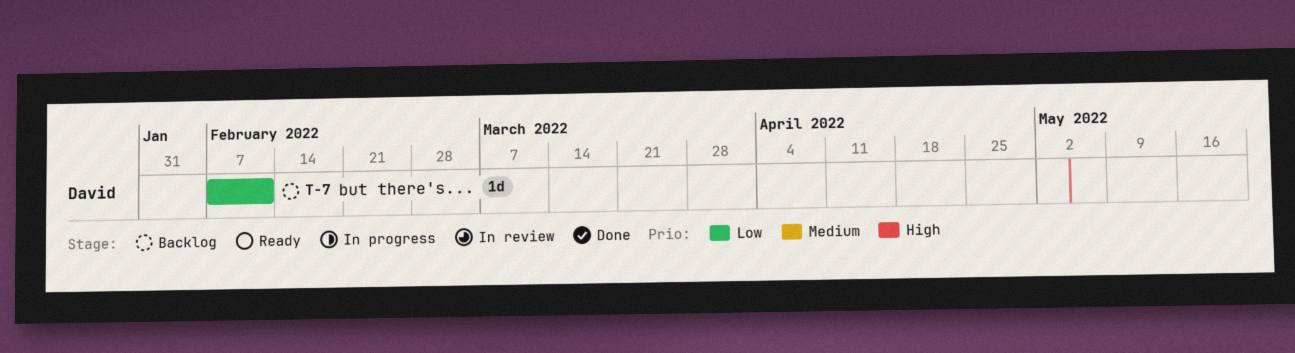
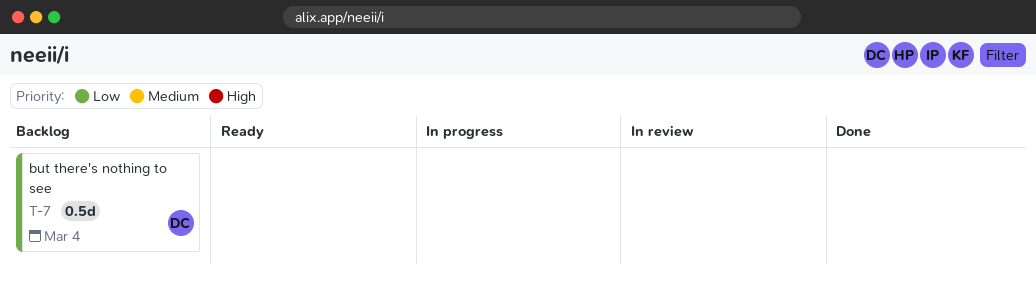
T-7, estimate: 1d -> 0.5d
T-7, due: Feb 11 -> Mar 4

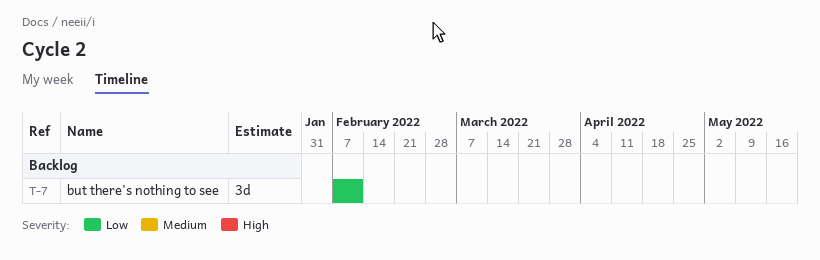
T-7, estimate: 0.5d -> 3d
T-7, due: Mar 4 -> Feb 11

